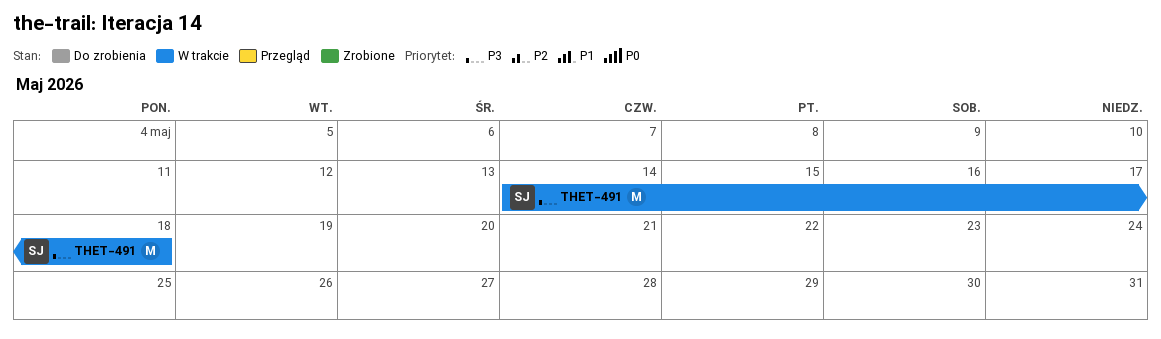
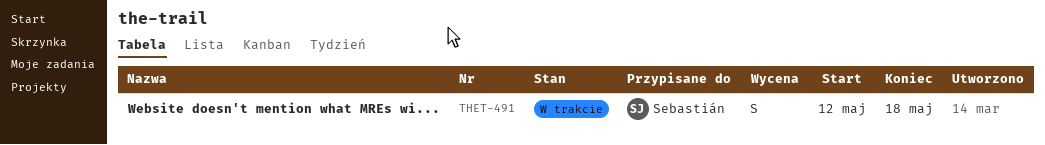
THET-491, estimate: M -> S
THET-491, start: May 14 -> May 12

